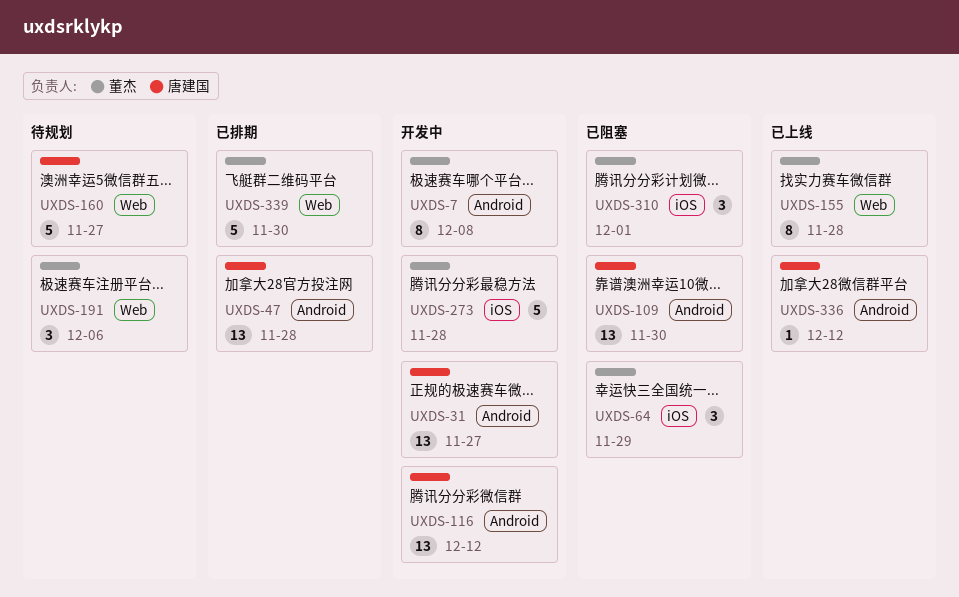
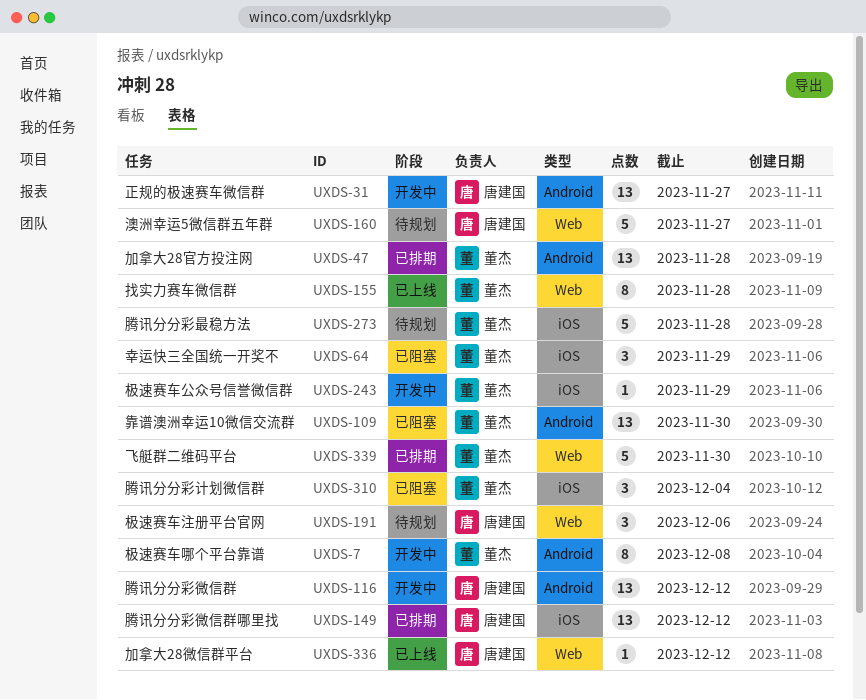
UXDS-47, owner: 唐建国 -> 董杰
UXDS-109, owner: 唐建国 -> 董杰
UXDS-149: none -> present
UXDS-191, owner: 董杰 -> 唐建国
UXDS-243: none -> present
UXDS-273, status: 开发中 -> 待规划
UXDS-310, due: Dec 1 -> Dec 4
UXDS-336, label: Android -> Web

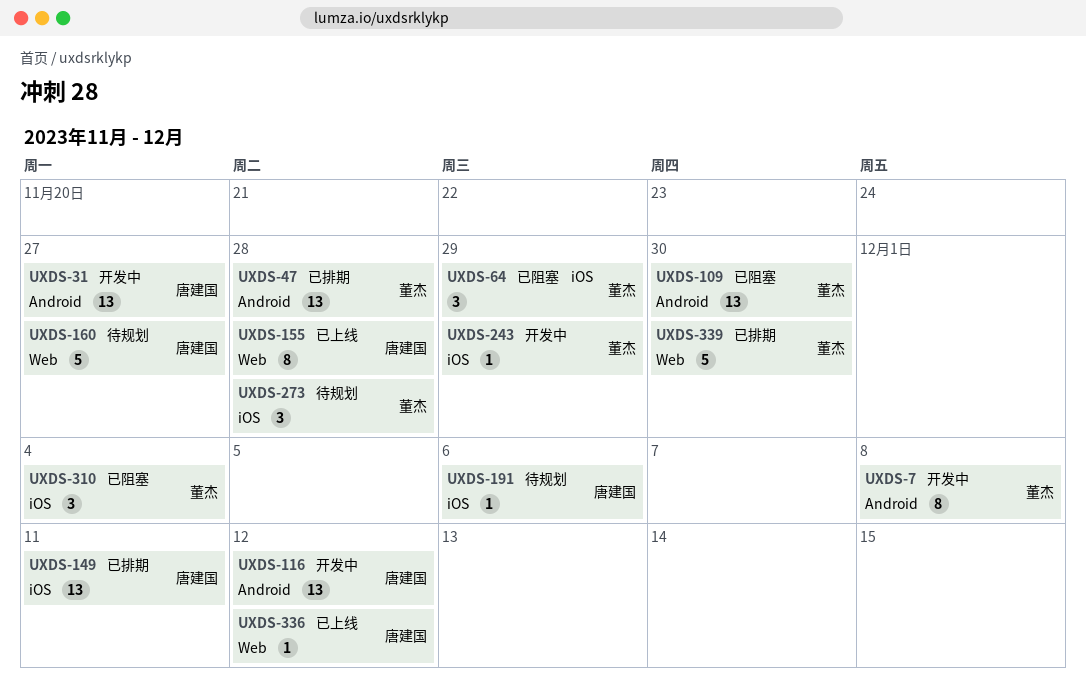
UXDS-149, due: Dec 12 -> Dec 11
UXDS-155, owner: 董杰 -> 唐建国
UXDS-191, label: Web -> iOS
UXDS-191, estimate: 3 -> 1
UXDS-273, estimate: 5 -> 3

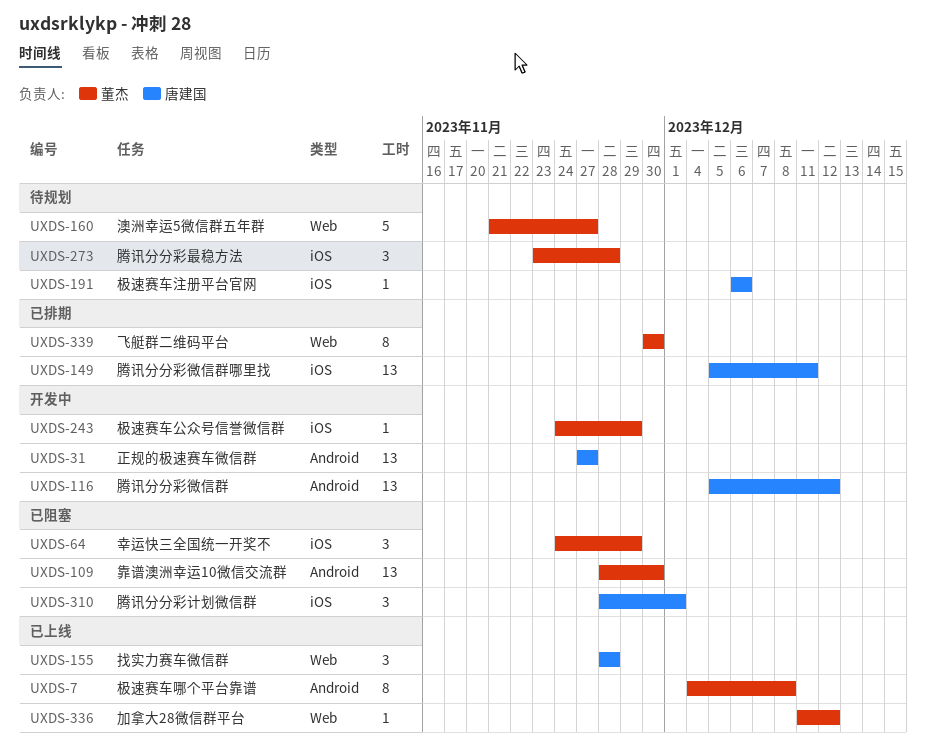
UXDS-7, status: 开发中 -> 已上线
UXDS-47: present -> none
UXDS-155, estimate: 8 -> 3
UXDS-160, owner: 唐建国 -> 董杰
UXDS-310, owner: 董杰 -> 唐建国
UXDS-310, due: Dec 4 -> Dec 1
UXDS-336, owner: 唐建国 -> 董杰
UXDS-339, estimate: 5 -> 8

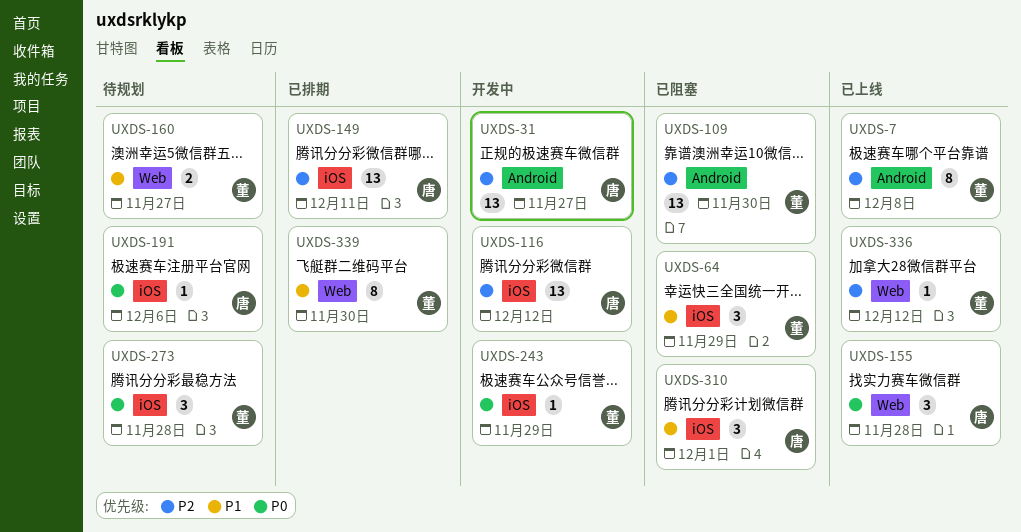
UXDS-116, label: Android -> iOS
UXDS-160, estimate: 5 -> 2

